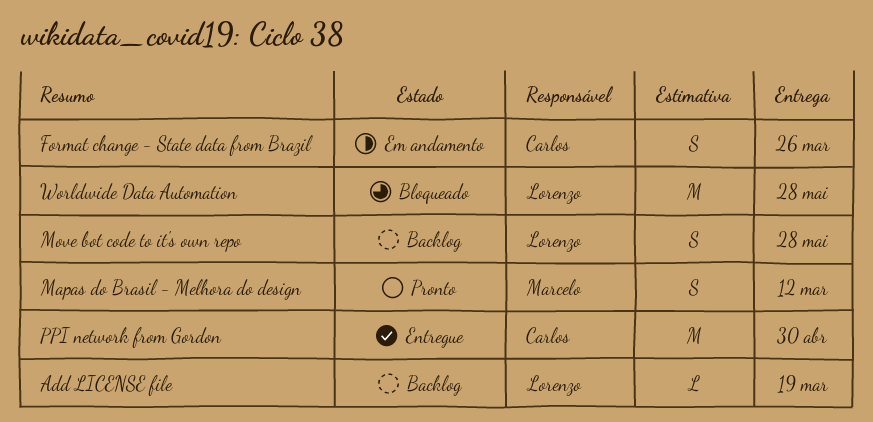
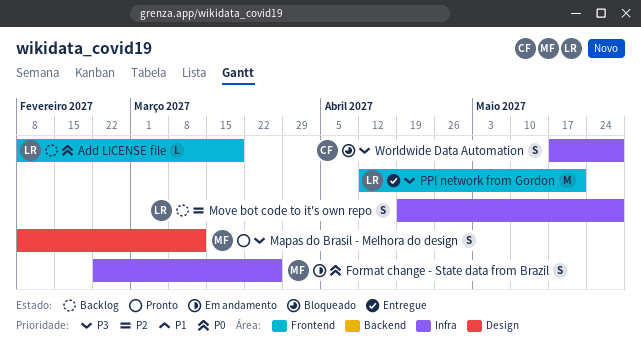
Format change - State data from Brazil, owner: Carlos -> Marcelo
PPI network from Gordon, owner: Carlos -> Lorenzo
PPI network from Gordon, due: Apr 30 -> May 21
Worldwide Data Automation, owner: Lorenzo -> Carlos
Worldwide Data Automation, estimate: M -> S

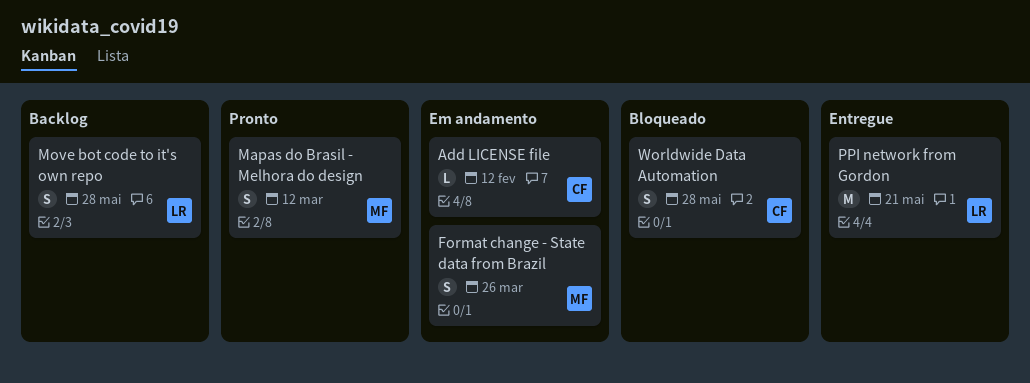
Add LICENSE file, status: Backlog -> Em andamento
Add LICENSE file, owner: LR -> CF
Add LICENSE file, due: Mar 19 -> Feb 12

